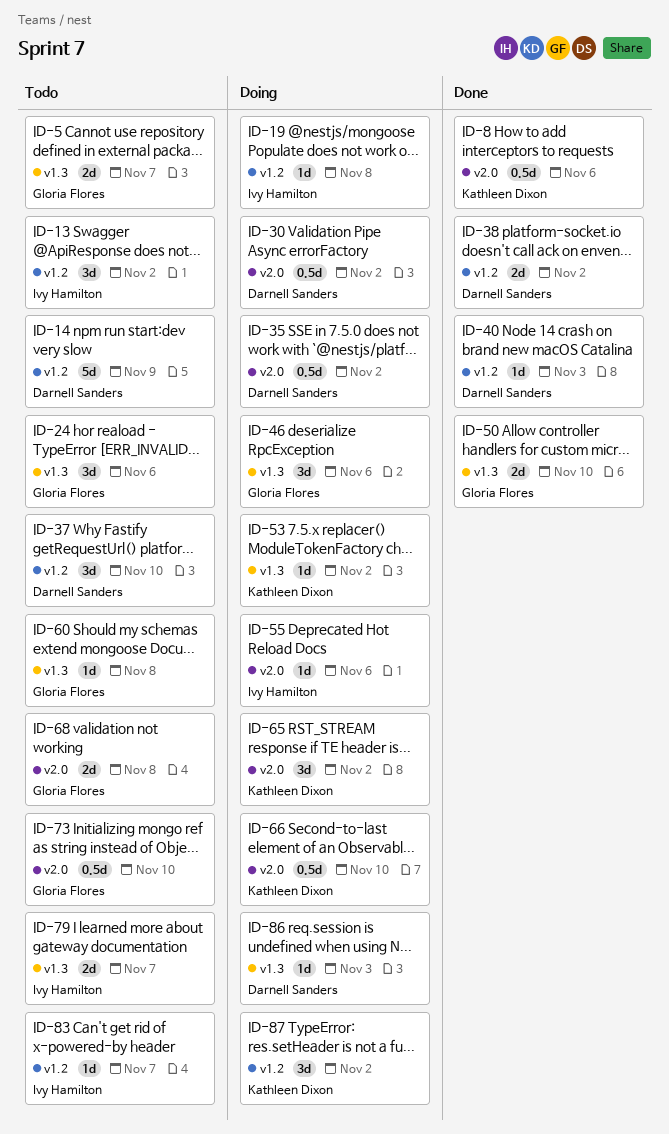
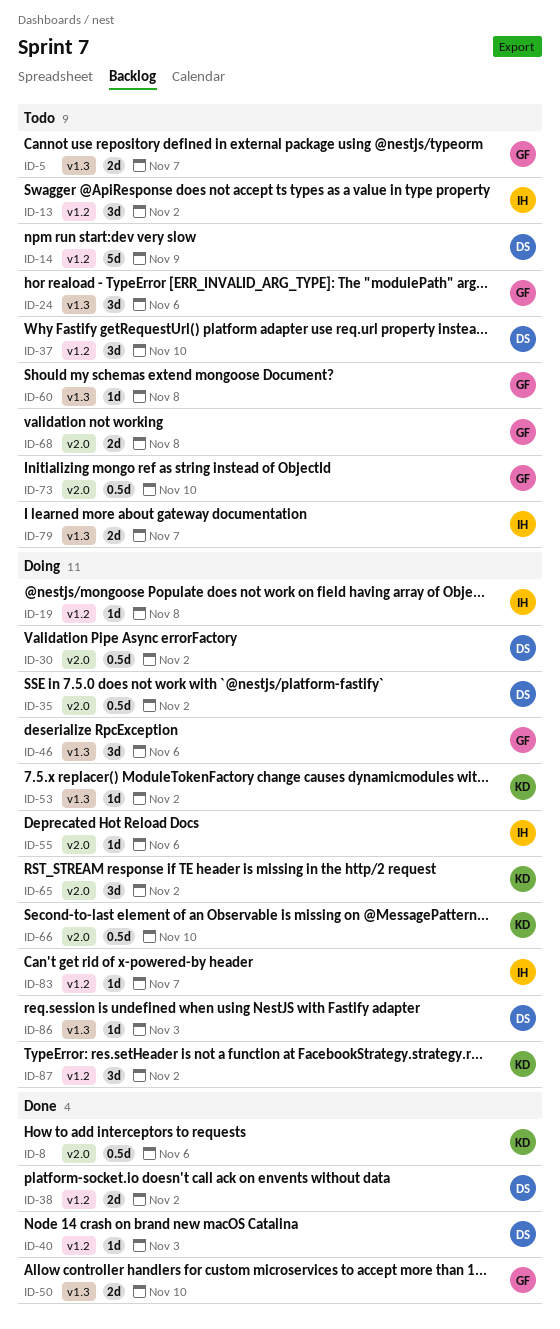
ID-83, status: Todo -> Doing

